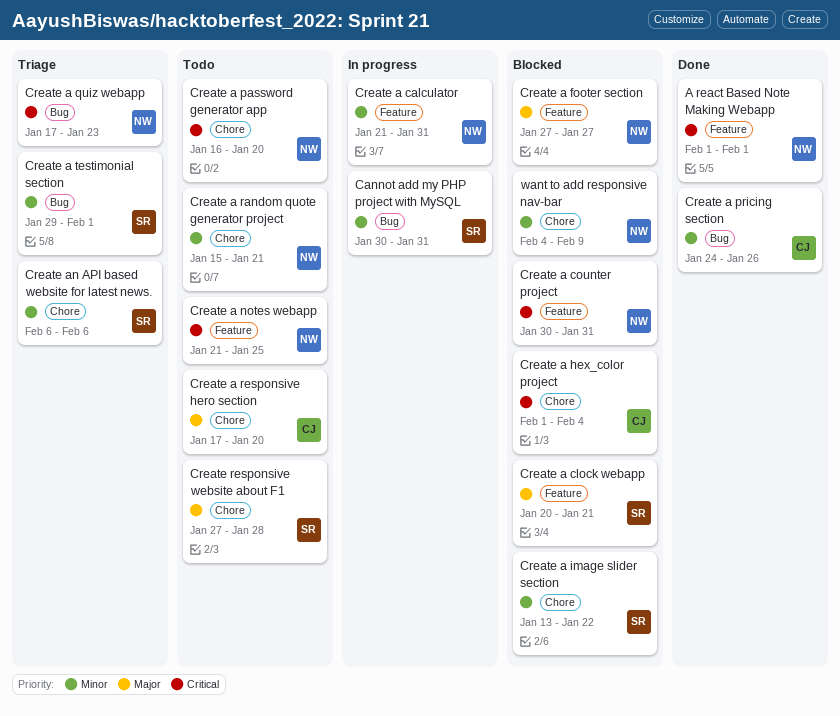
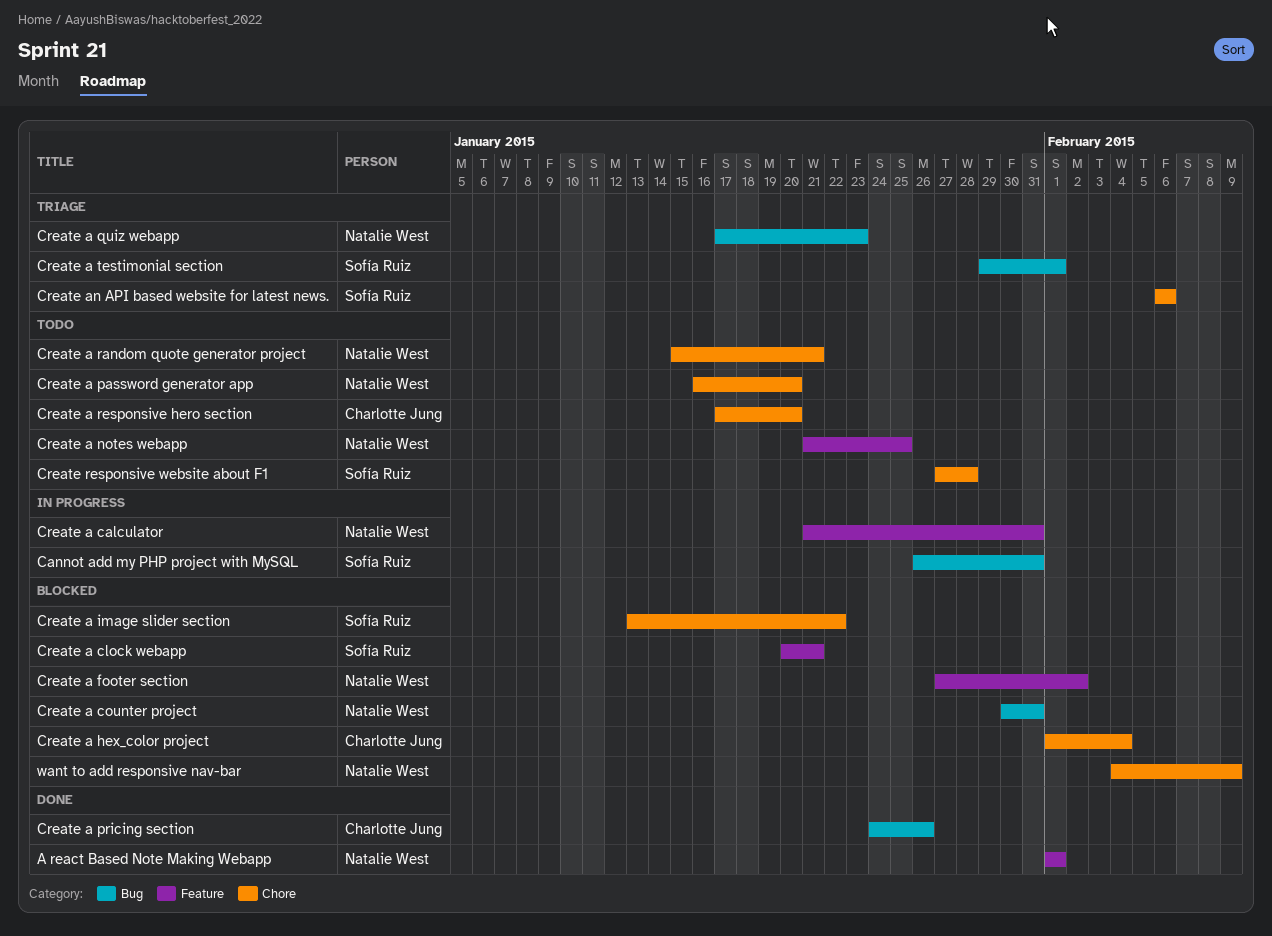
Cannot add my PHP project with MySQL, start: Jan 30 -> Jan 26
Create a counter project, label: Feature -> Bug
Create a footer section, due: Jan 27 -> Feb 2

